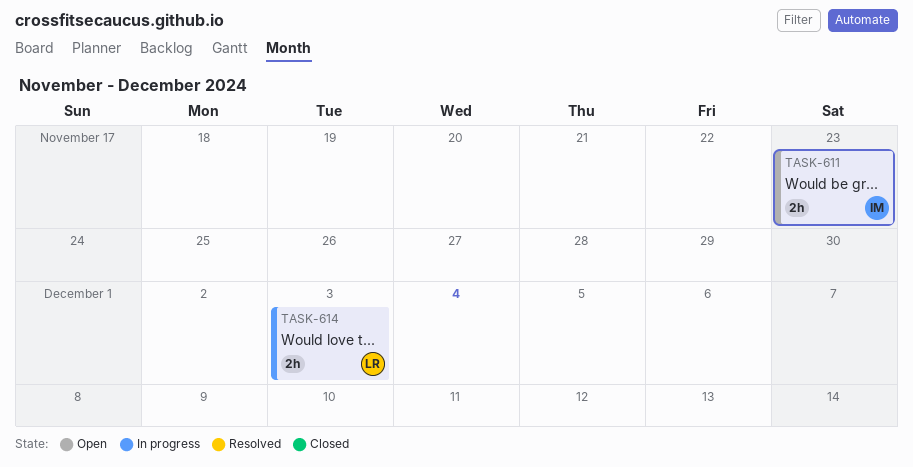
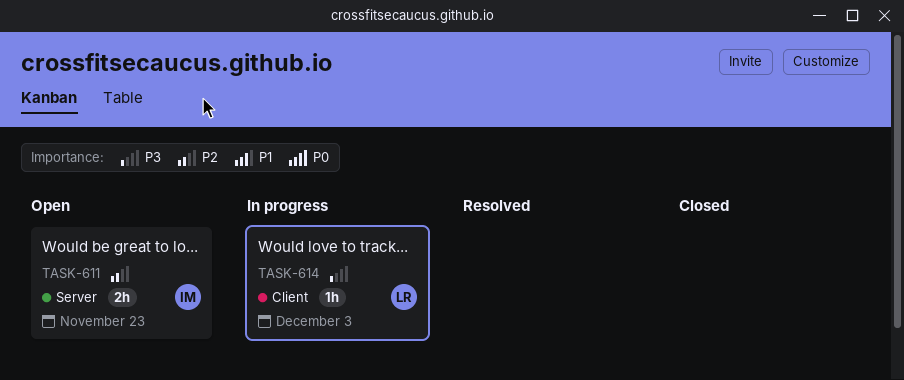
TASK-614, estimate: 2h -> 1h

